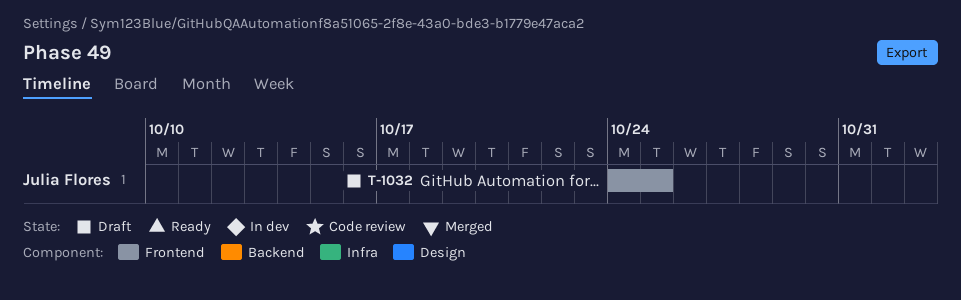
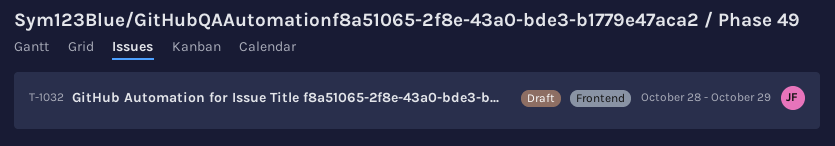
T-1032, start: Oct 24 -> Oct 28
T-1032, due: Oct 25 -> Oct 29

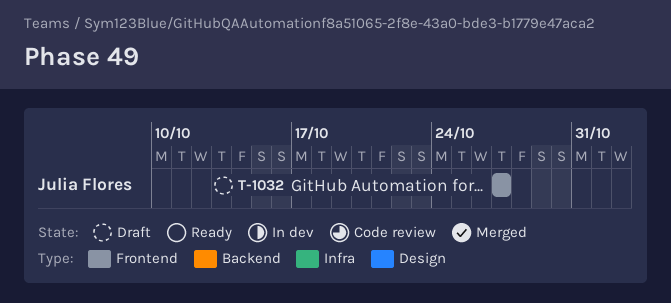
T-1032, start: Oct 28 -> Oct 27
T-1032, due: Oct 29 -> Oct 27

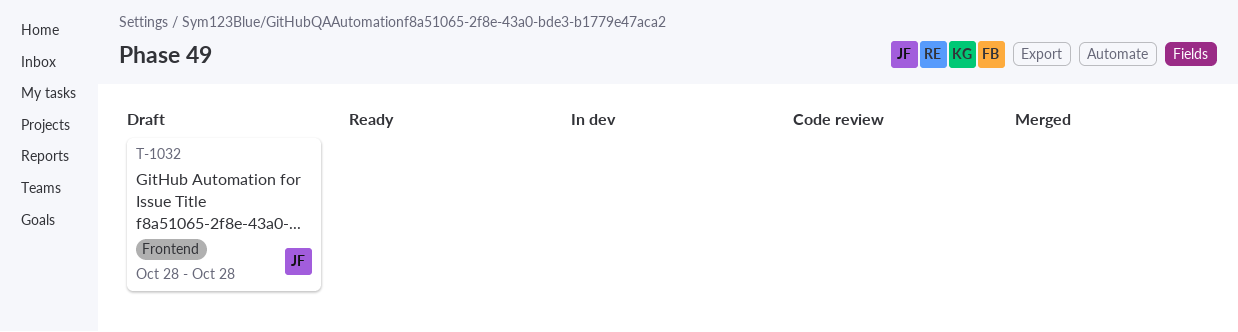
T-1032, start: Oct 27 -> Oct 28
T-1032, due: Oct 27 -> Oct 28

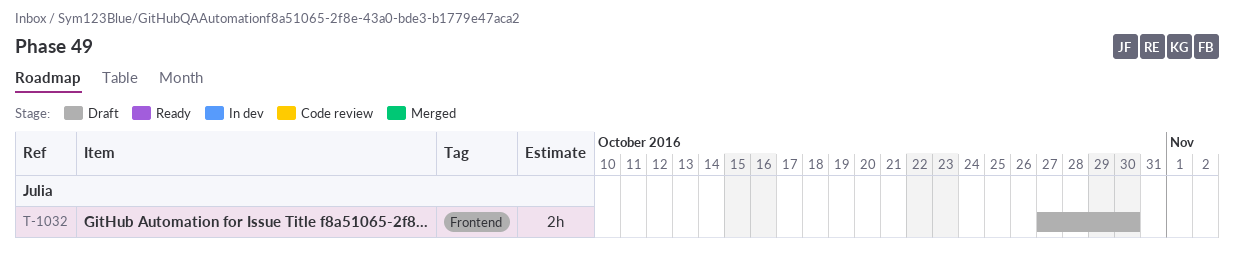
T-1032, start: Oct 28 -> Oct 27
T-1032, due: Oct 28 -> Oct 30

